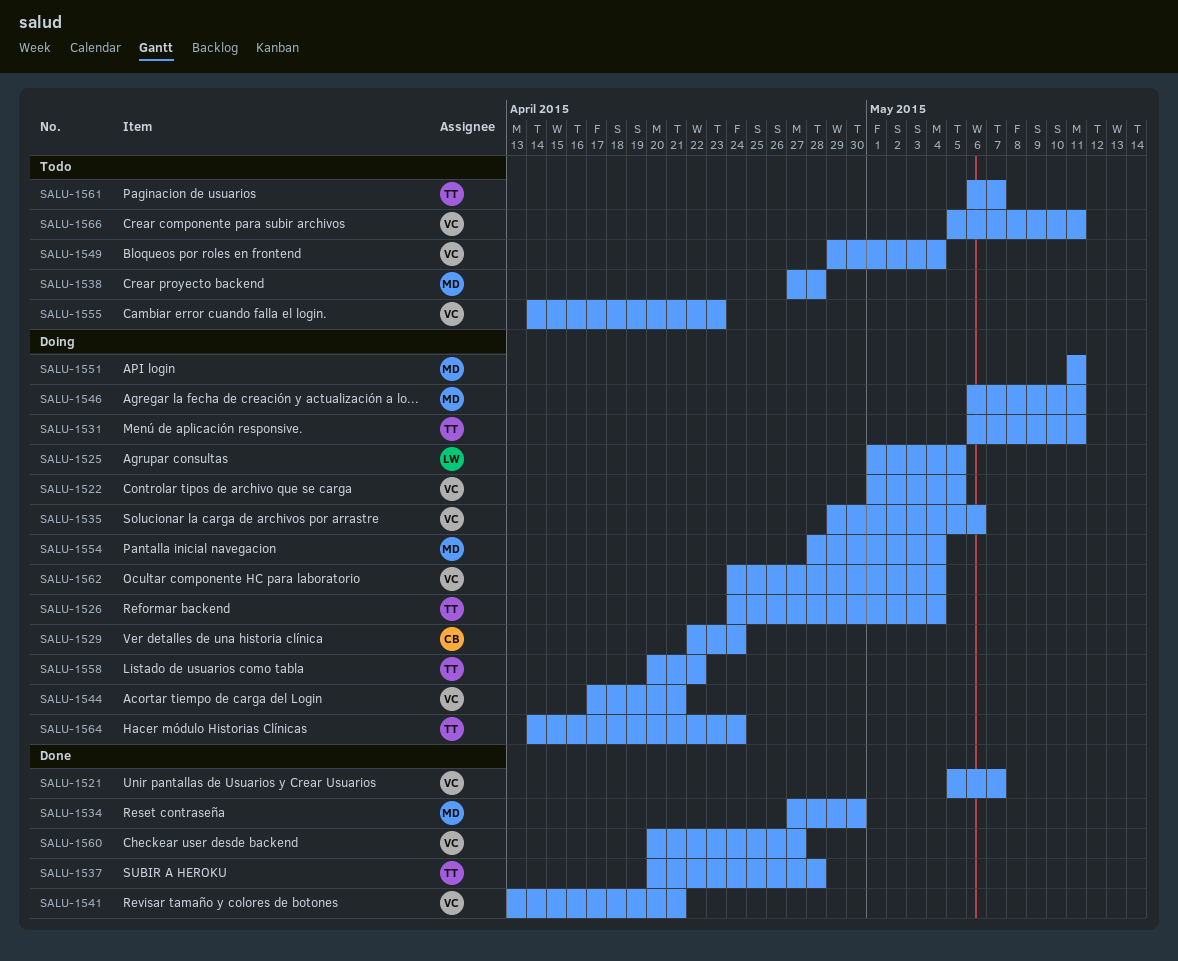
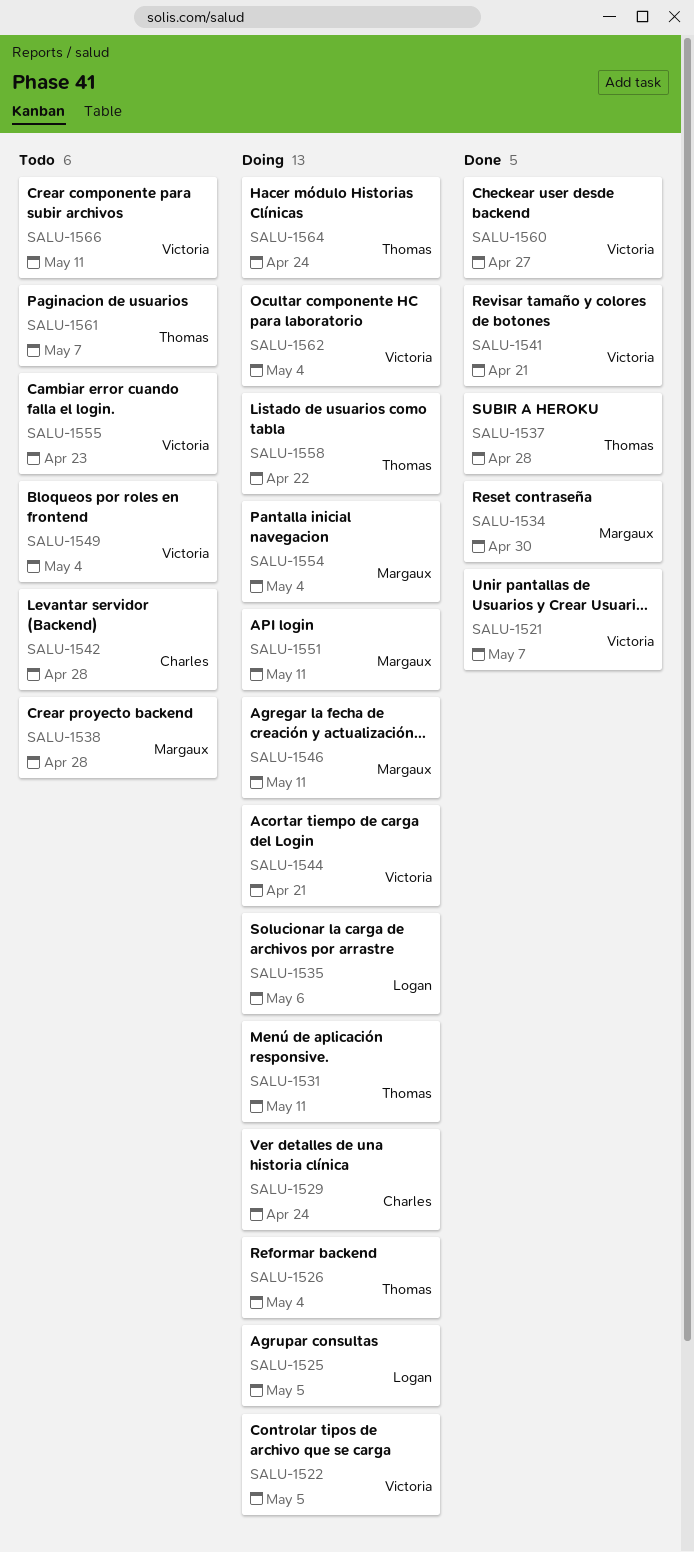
SALU-1535, owner: Victoria -> Logan
SALU-1542: none -> present

